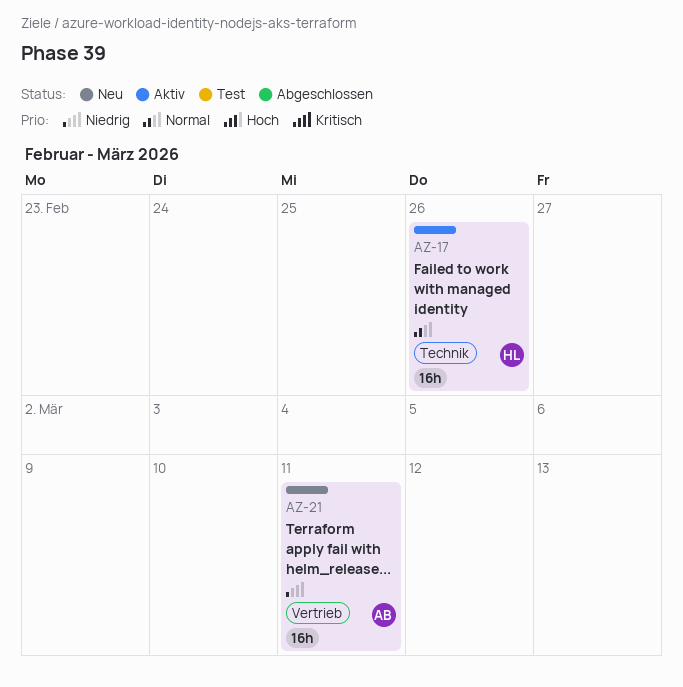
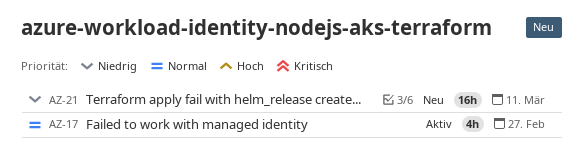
AZ-17, estimate: 16h -> 4h
AZ-17, due: Feb 26 -> Feb 27

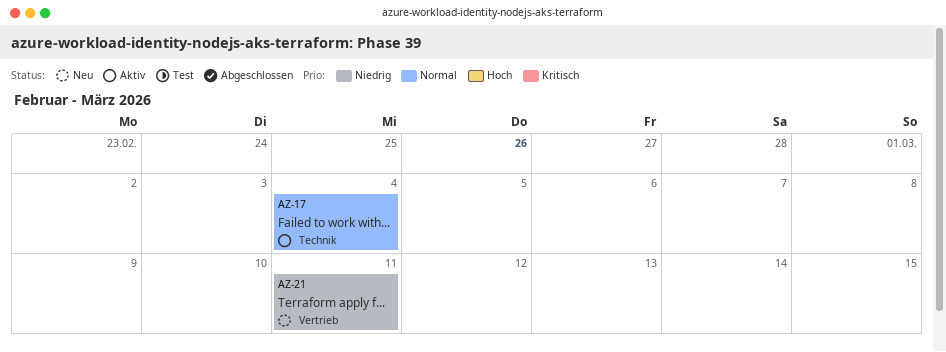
AZ-17, due: Feb 27 -> Mar 4

